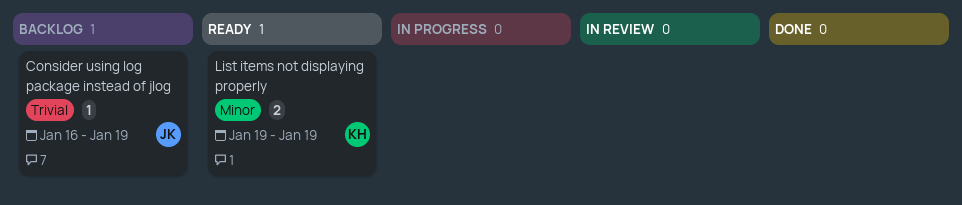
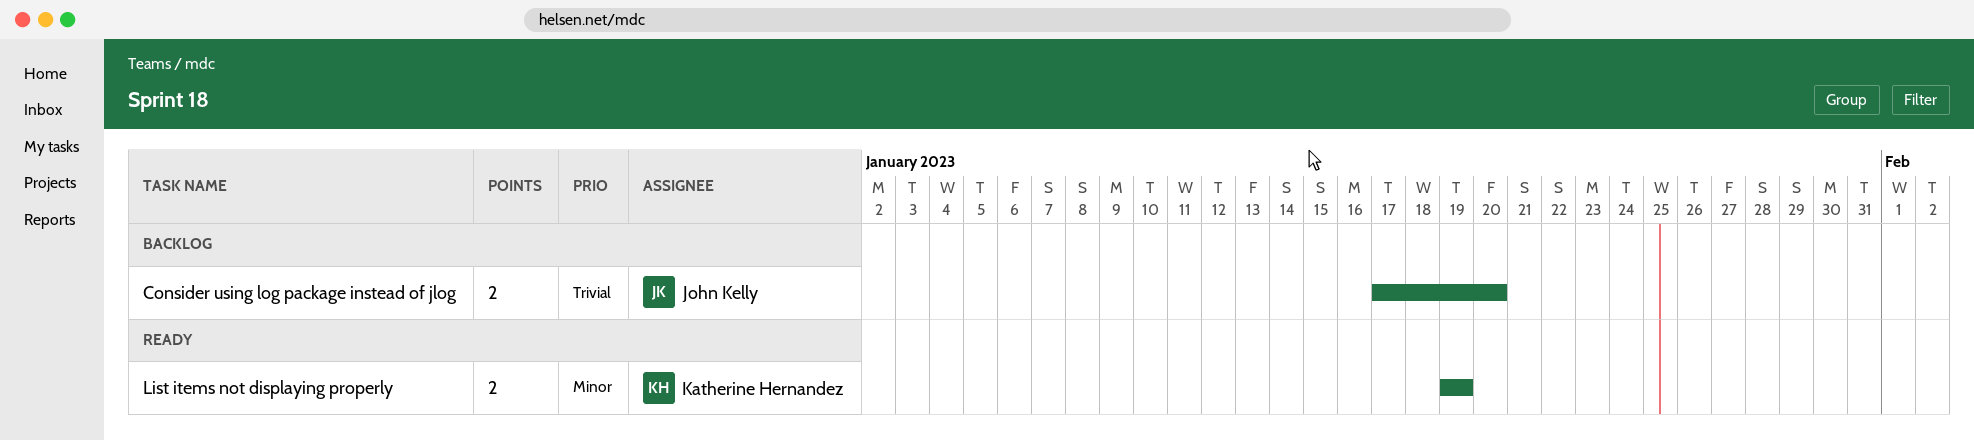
Consider using log package instead of jlog, estimate: 1 -> 2
Consider using log package instead of jlog, start: Jan 16 -> Jan 17
Consider using log package instead of jlog, due: Jan 19 -> Jan 20

